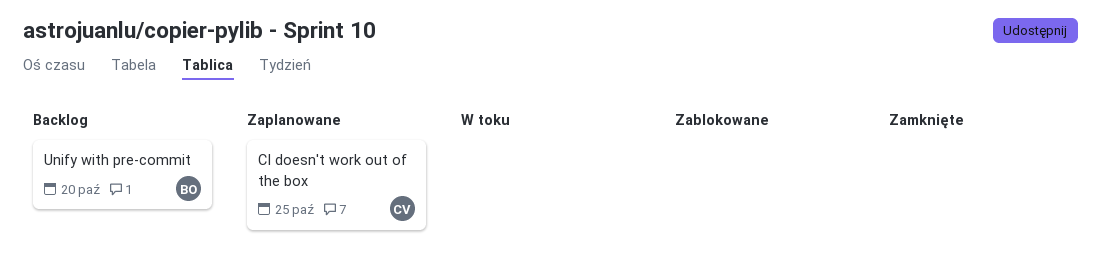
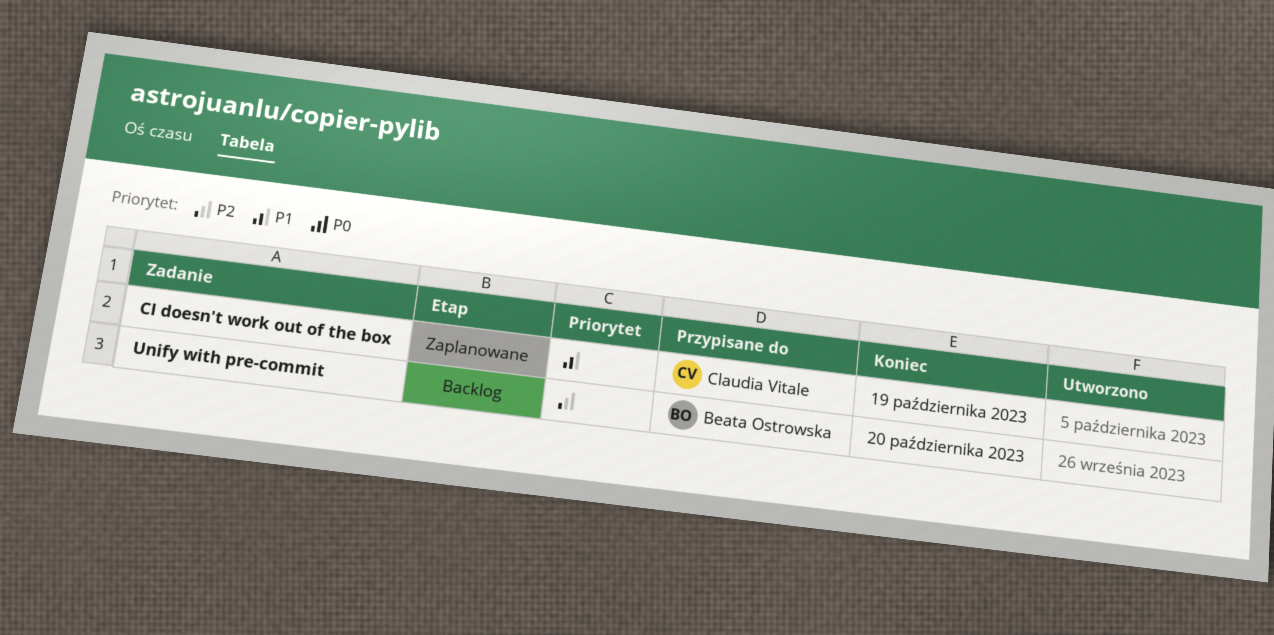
CI doesn't work out of the box, due: Oct 25 -> Oct 19

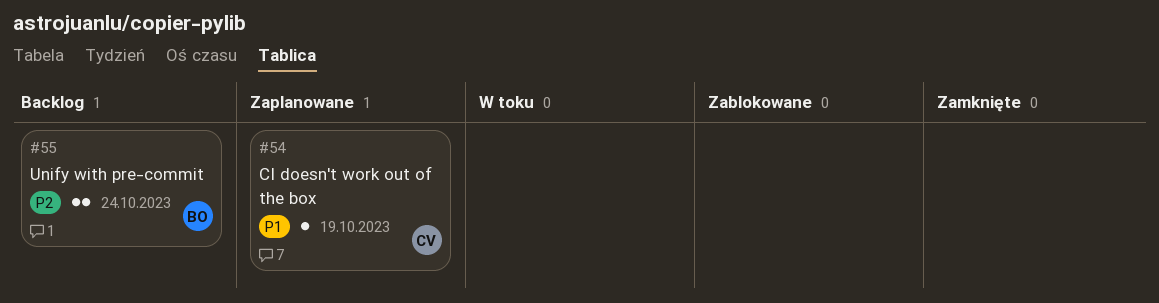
Unify with pre-commit, due: Oct 20 -> Oct 24

